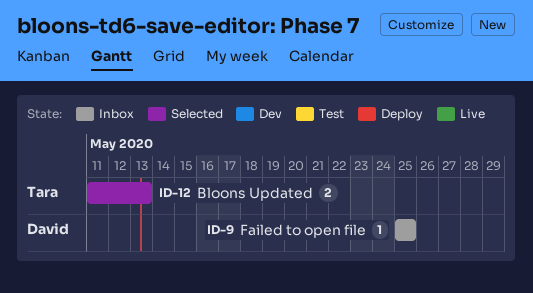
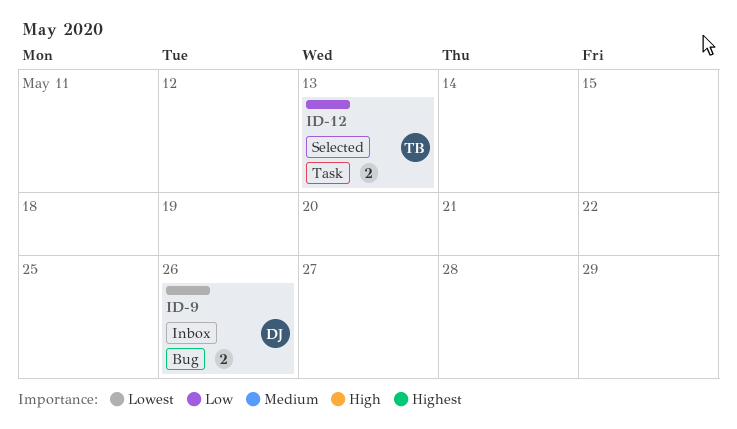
ID-9, estimate: 1 -> 2
ID-9, due: May 25 -> May 26

